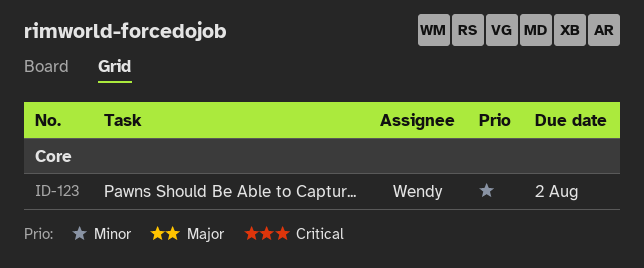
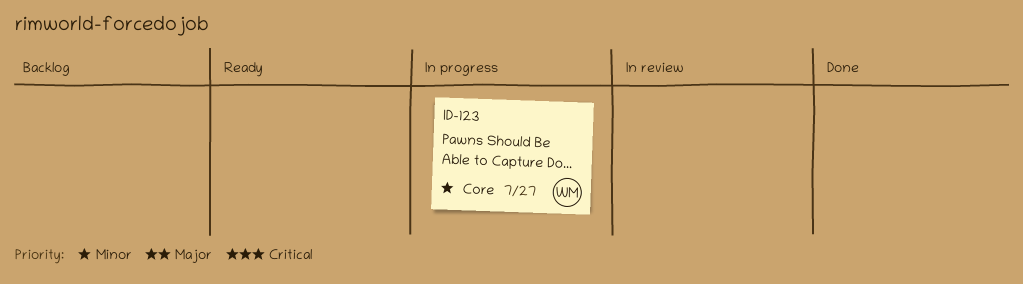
ID-123, due: Aug 2 -> Jul 27

